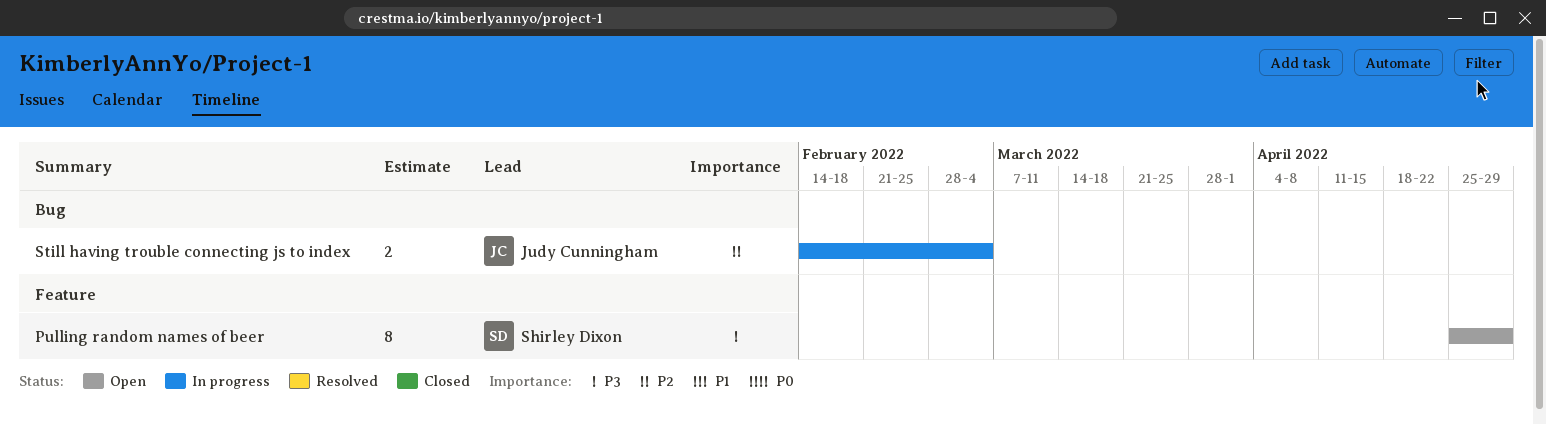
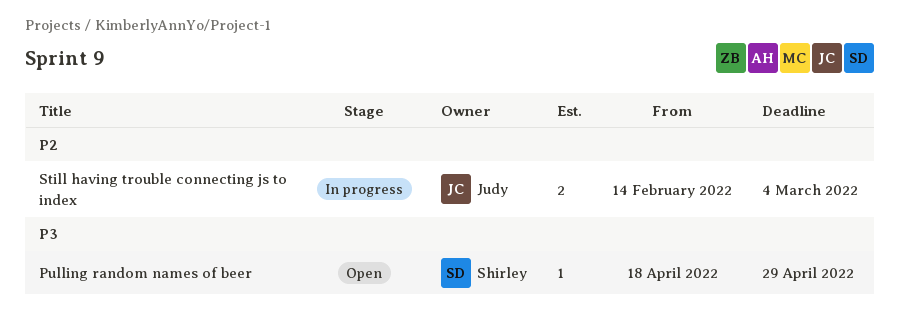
Pulling random names of beer, estimate: 8 -> 1
Pulling random names of beer, start: Apr 25 -> Apr 18

